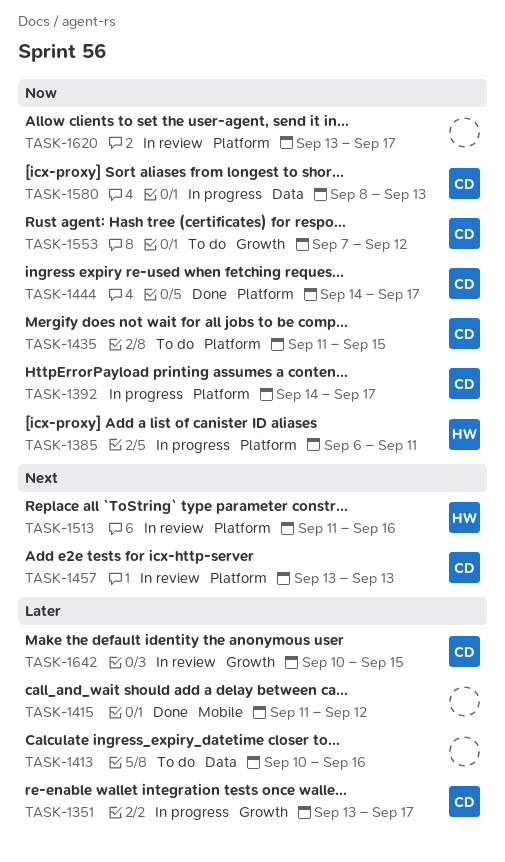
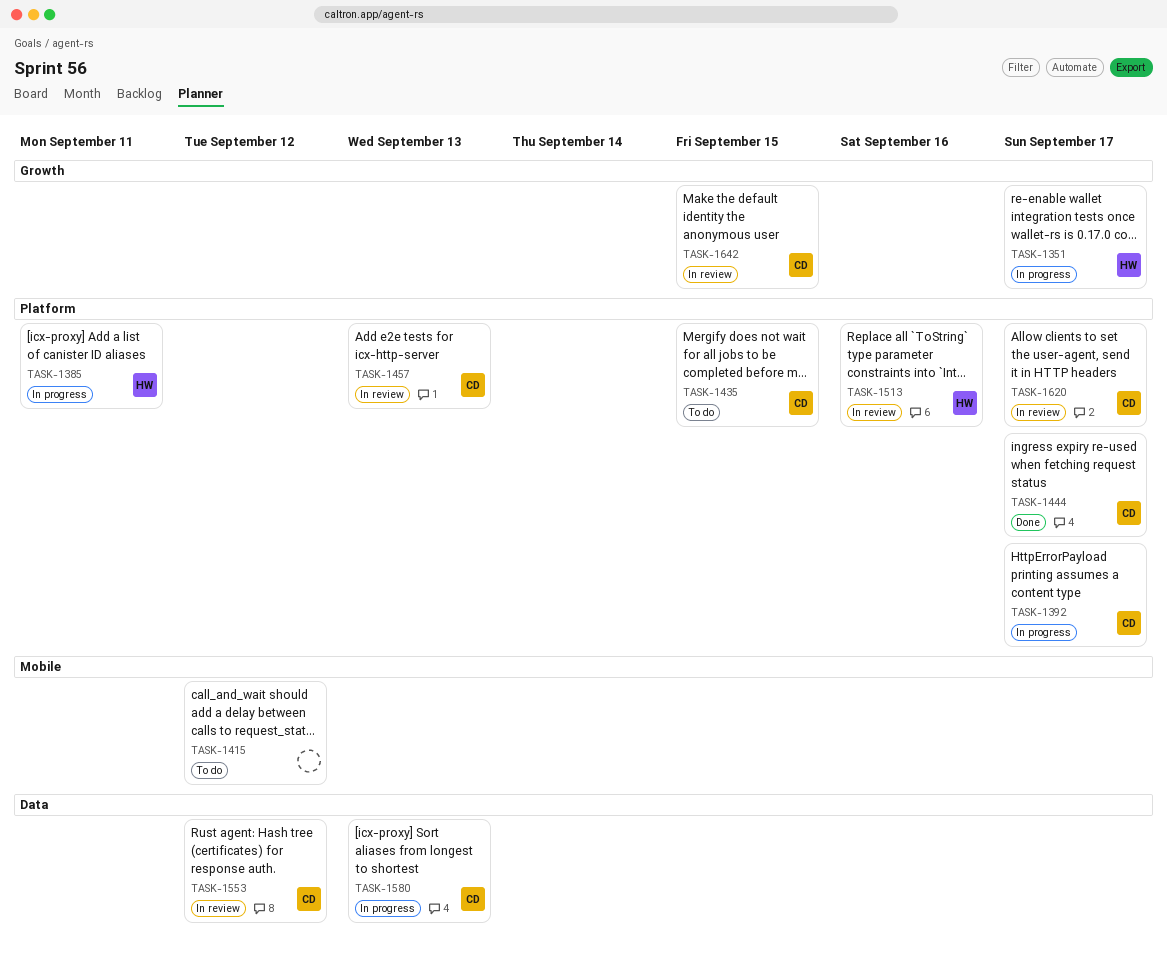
TASK-1351, owner: CD -> HW
TASK-1413: present -> none
TASK-1415, status: Done -> To do
TASK-1553, status: To do -> In review
TASK-1553, label: Growth -> Data
TASK-1620, owner: none -> CD

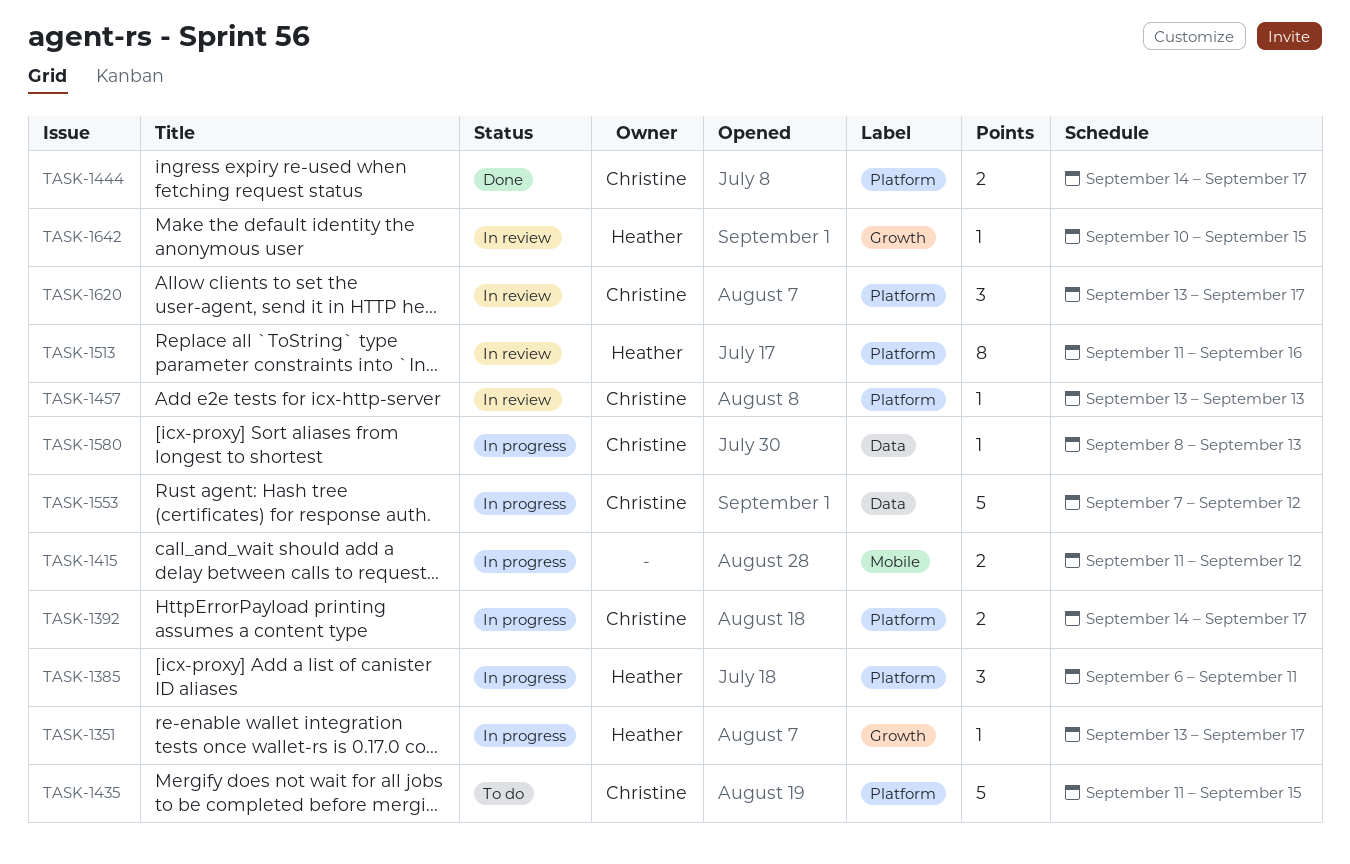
TASK-1415, status: To do -> In progress
TASK-1553, status: In review -> In progress
TASK-1642, owner: Christine -> Heather

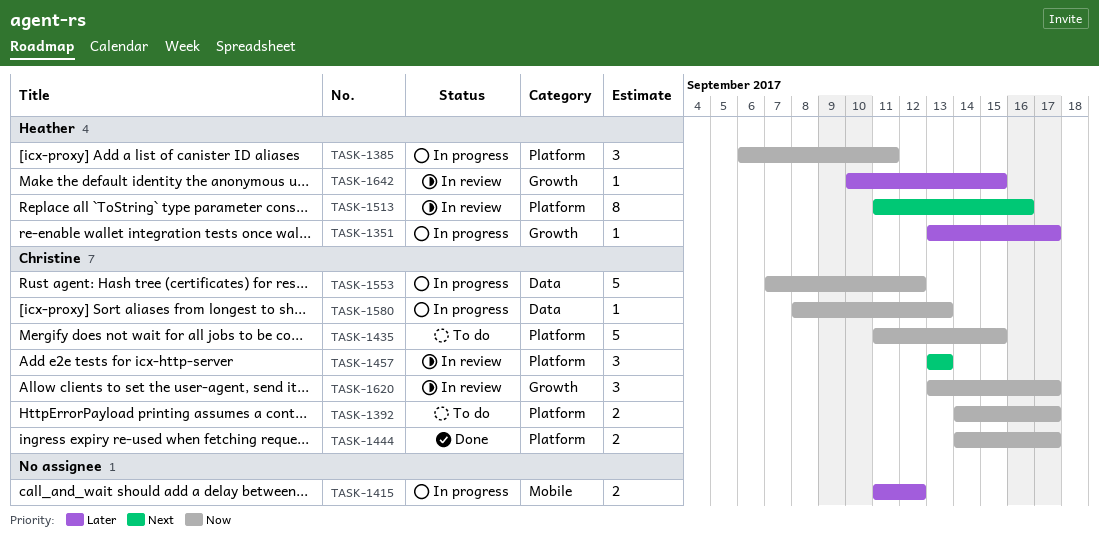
TASK-1392, status: In progress -> To do
TASK-1457, estimate: 1 -> 3
TASK-1620, label: Platform -> Growth

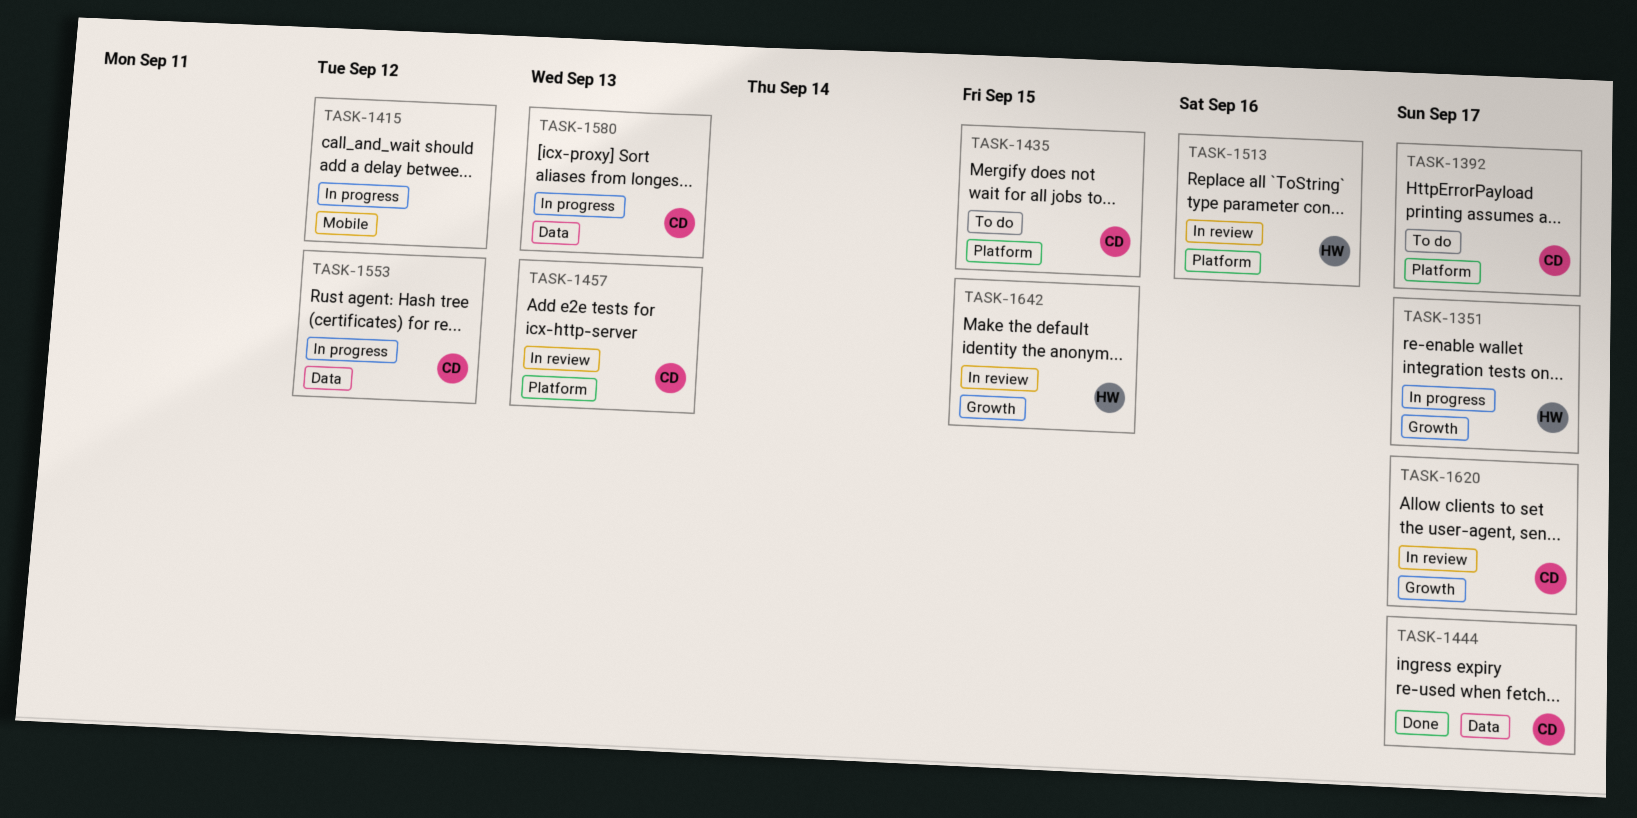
TASK-1385: present -> none
TASK-1444, label: Platform -> Data

